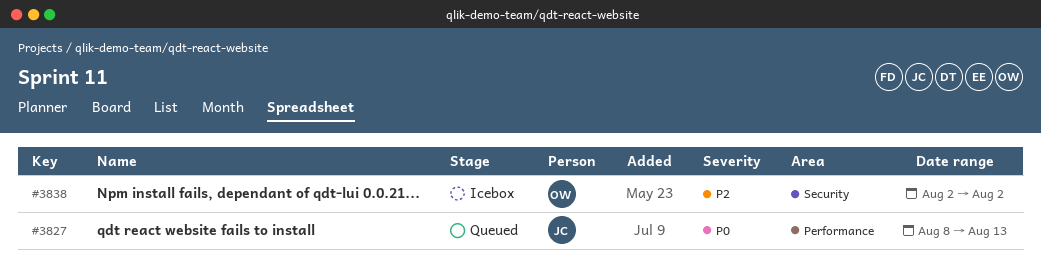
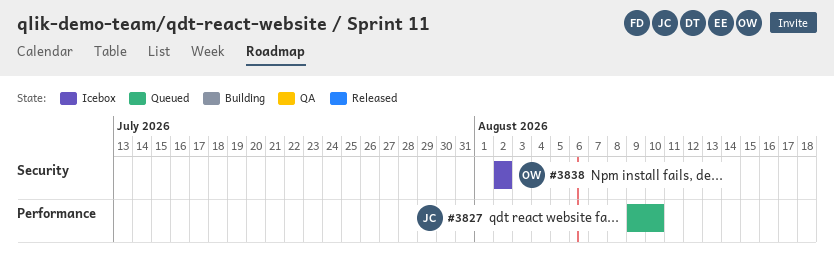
#3827, start: Aug 8 -> Aug 9
#3827, due: Aug 13 -> Aug 10

